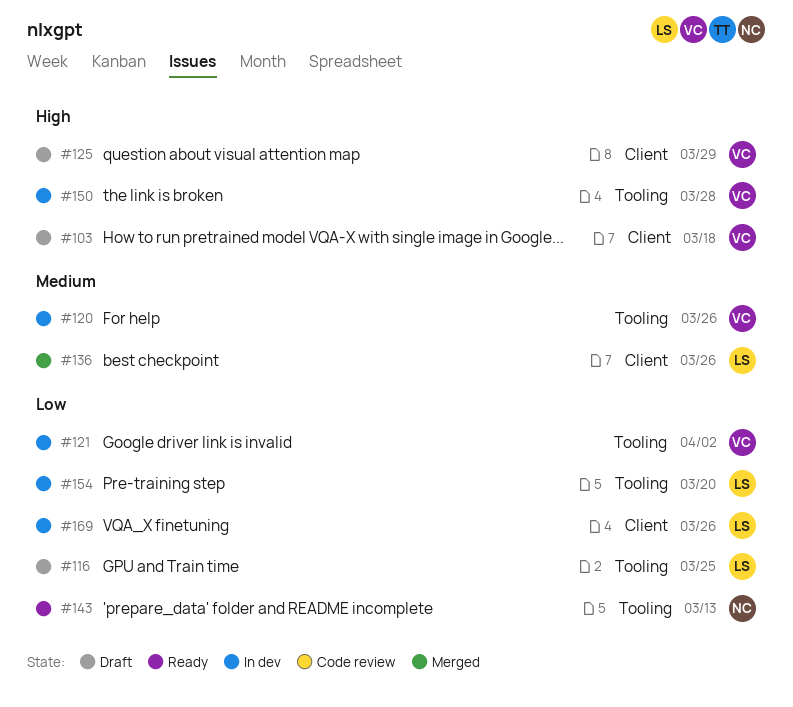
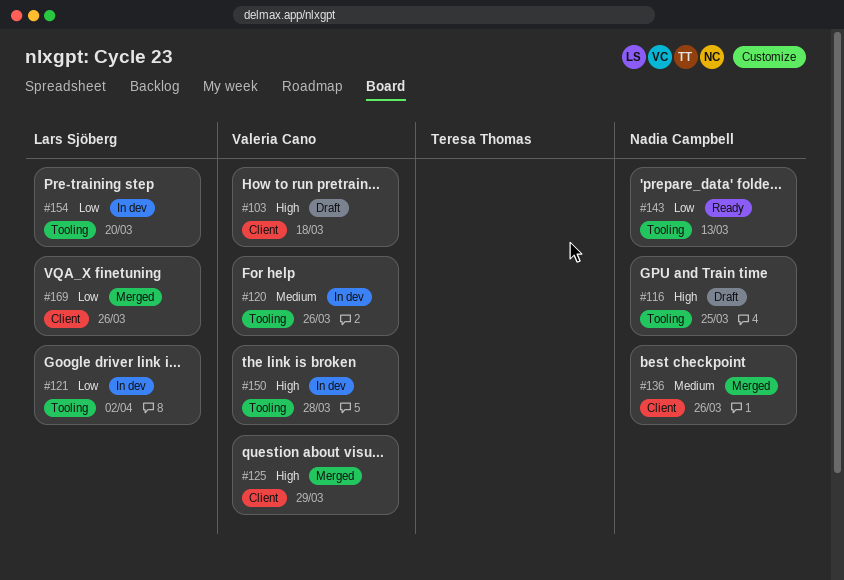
#116, owner: Lars Sjöberg -> Nadia Campbell
#116, priority: Low -> High
#121, owner: Valeria Cano -> Lars Sjöberg
#125, status: Draft -> Merged
#136, owner: Lars Sjöberg -> Nadia Campbell
#169, status: In dev -> Merged

